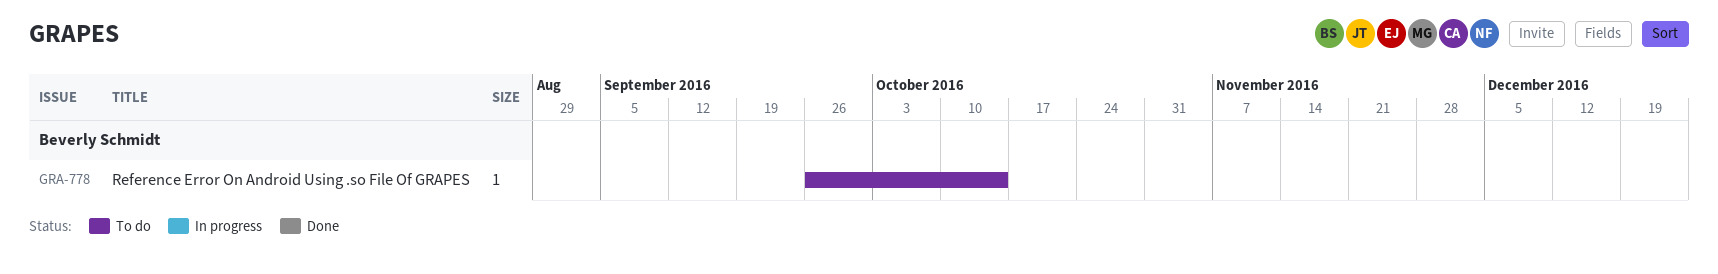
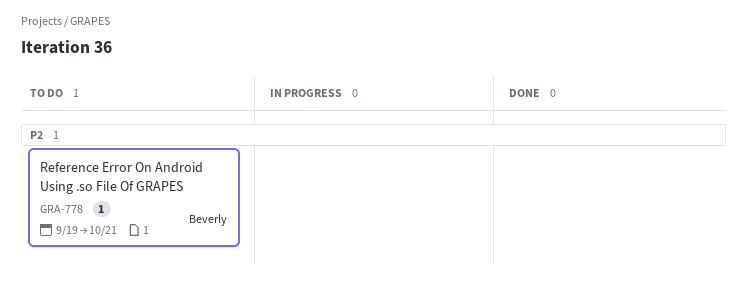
GRA-778, start: Sep 26 -> Sep 19
GRA-778, due: Oct 14 -> Oct 21

